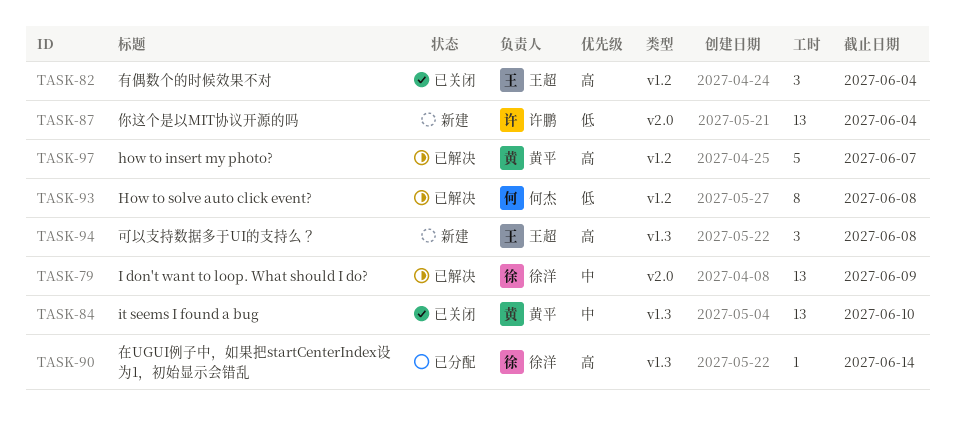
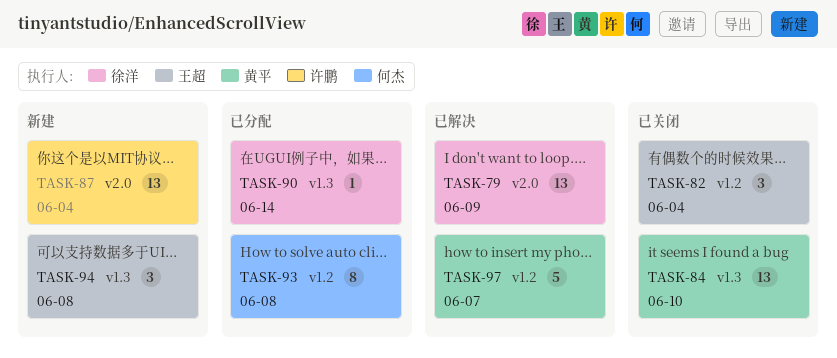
TASK-93, status: 已解决 -> 已分配

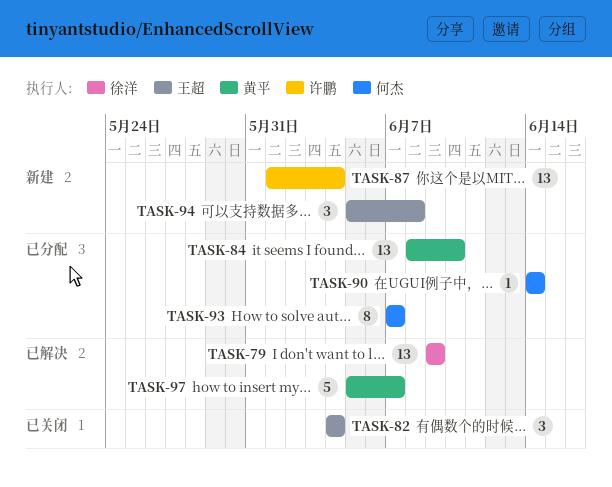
TASK-84, status: 已关闭 -> 已分配
TASK-90, owner: 徐洋 -> 何杰
TASK-93, due: Jun 8 -> Jun 7

